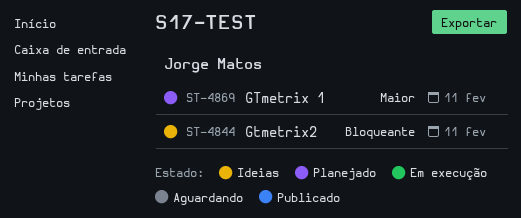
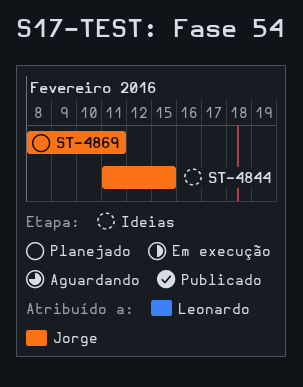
ST-4844, due: Feb 11 -> Feb 15

